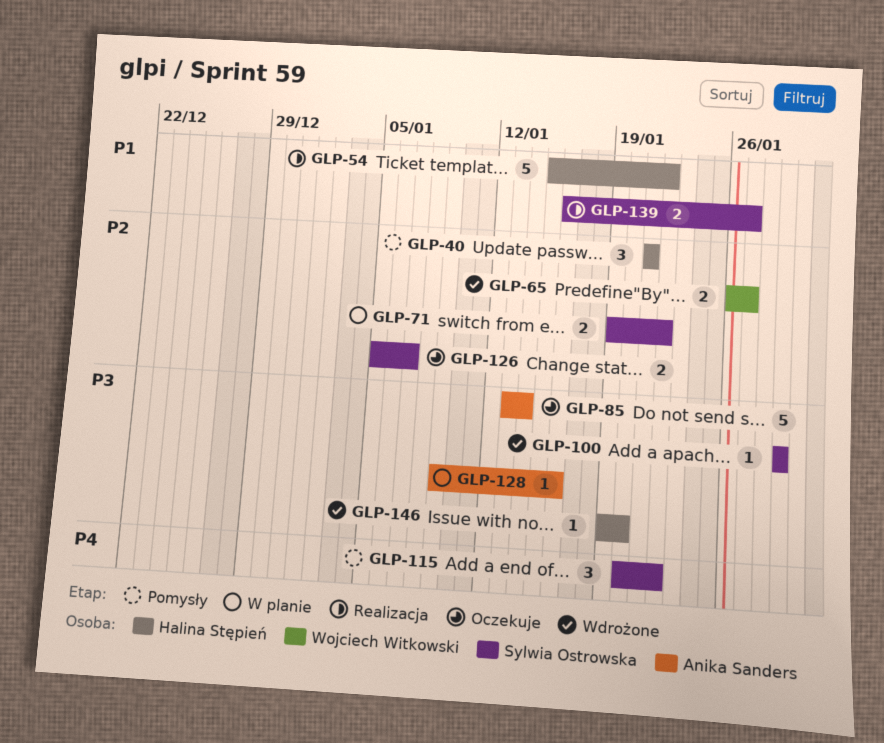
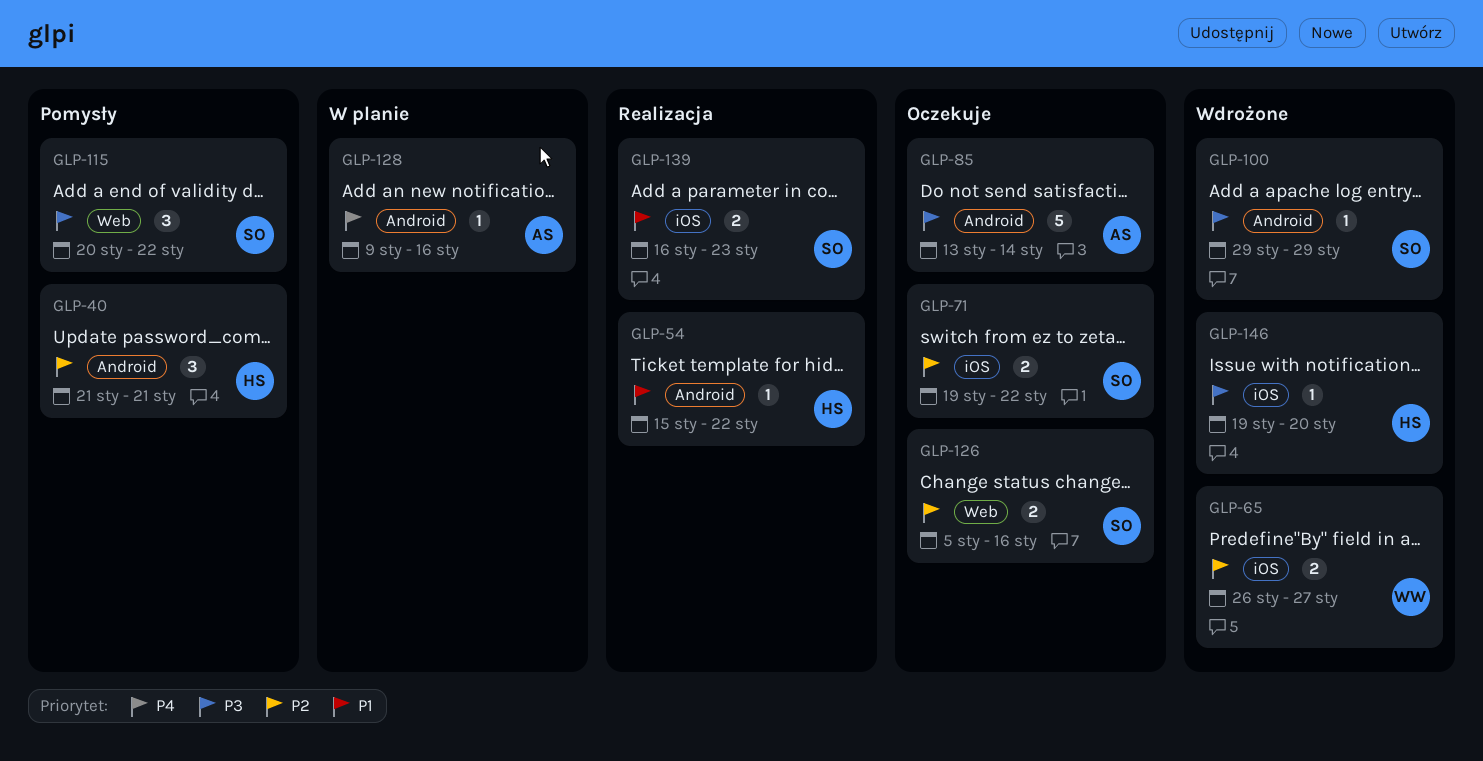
GLP-54, estimate: 5 -> 1
GLP-71, status: W planie -> Oczekuje
GLP-115, priority: P4 -> P3
GLP-126, due: Jan 7 -> Jan 16
GLP-128, priority: P3 -> P4
GLP-139, due: Jan 27 -> Jan 23

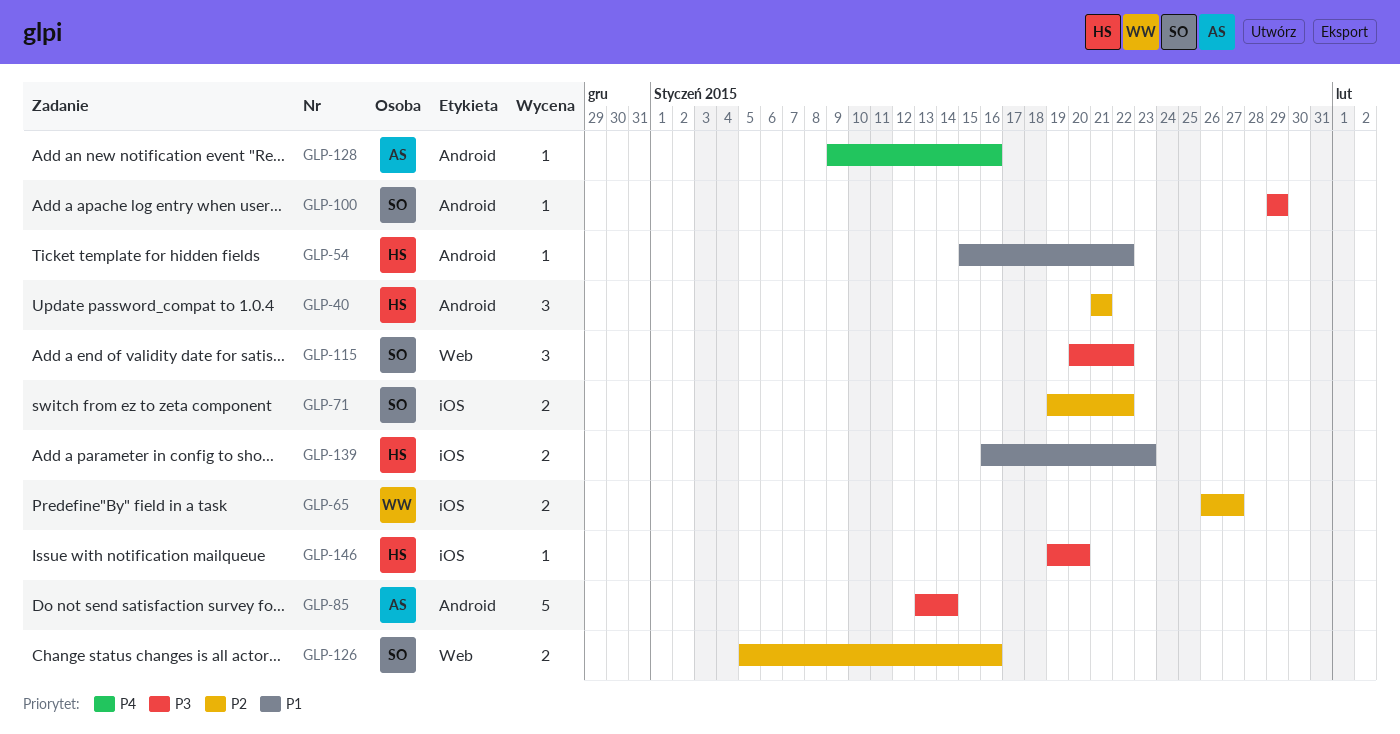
GLP-139, owner: SO -> HS

